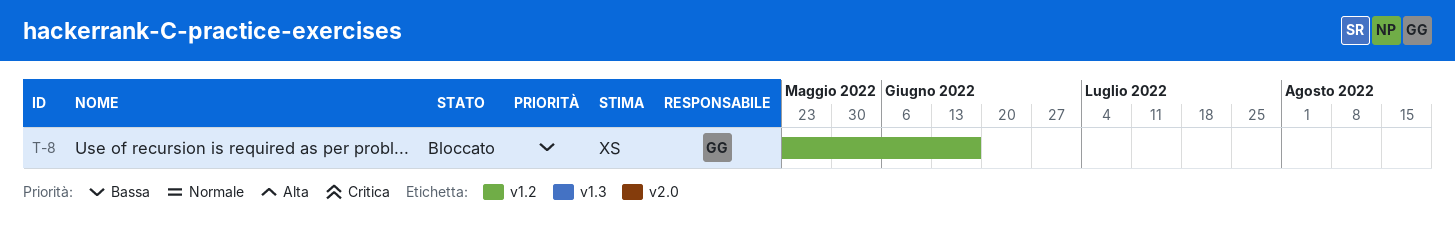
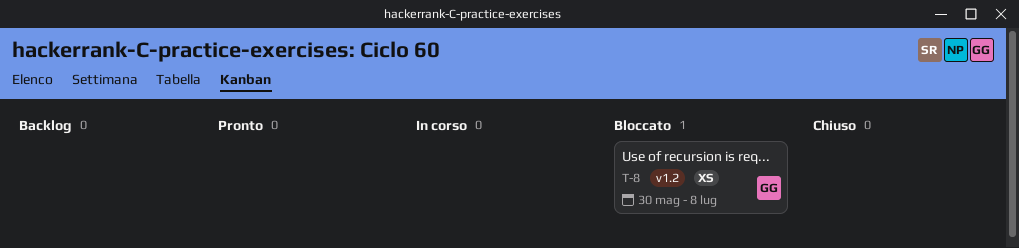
T-8, start: May 23 -> May 30
T-8, due: Jun 17 -> Jul 8

